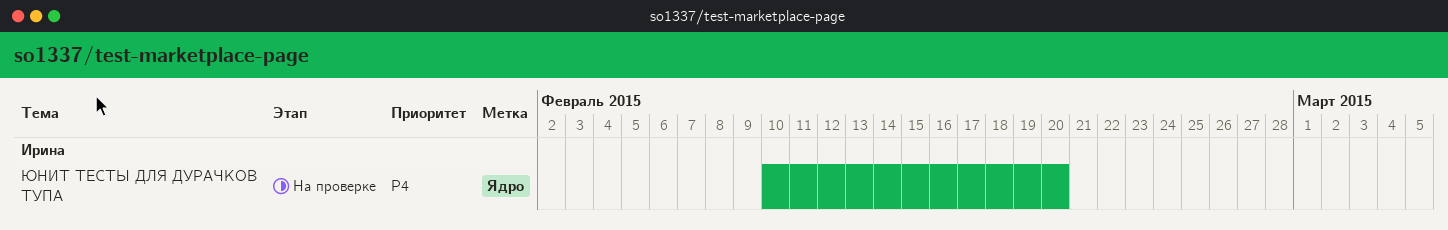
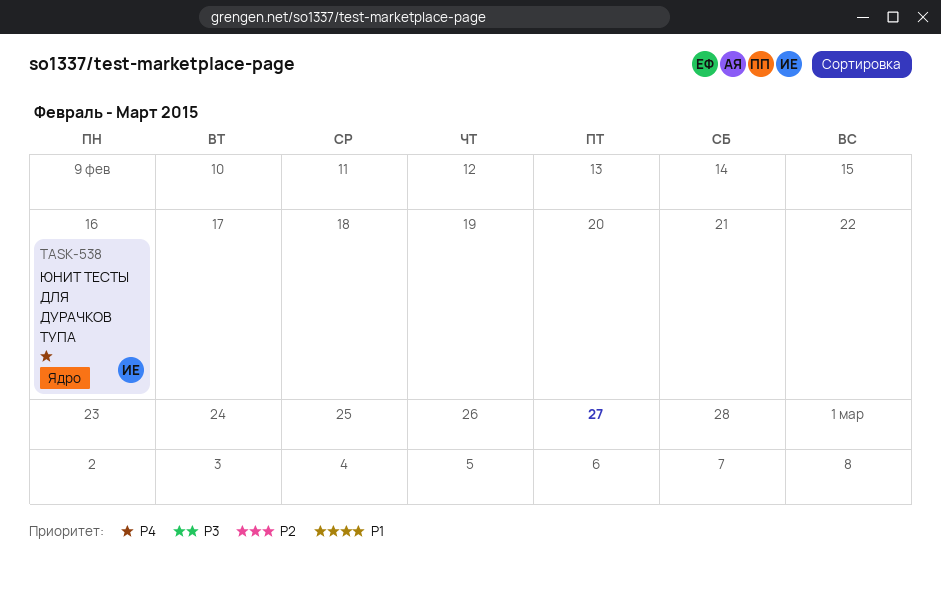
ЮНИТ ТЕСТЫ ДЛЯ ДУРАЧКОВ ТУПА, due: Feb 20 -> Feb 16

